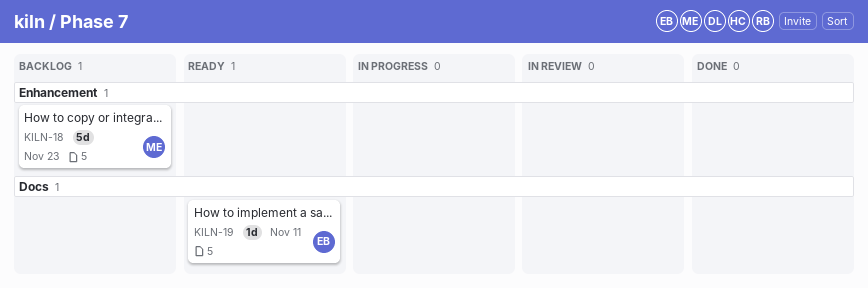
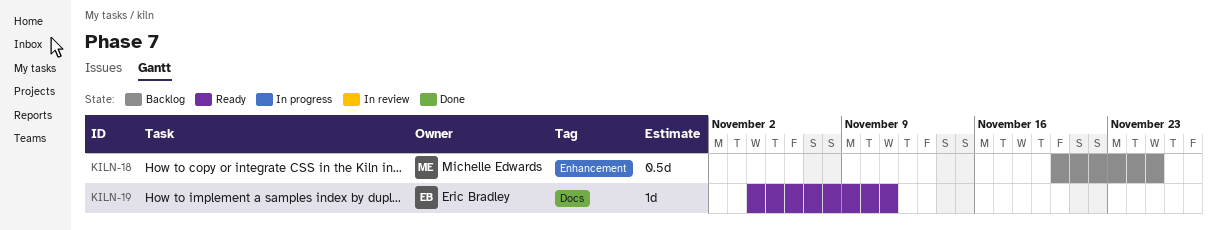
KILN-18, estimate: 5d -> 0.5d
KILN-18, due: Nov 23 -> Nov 25

